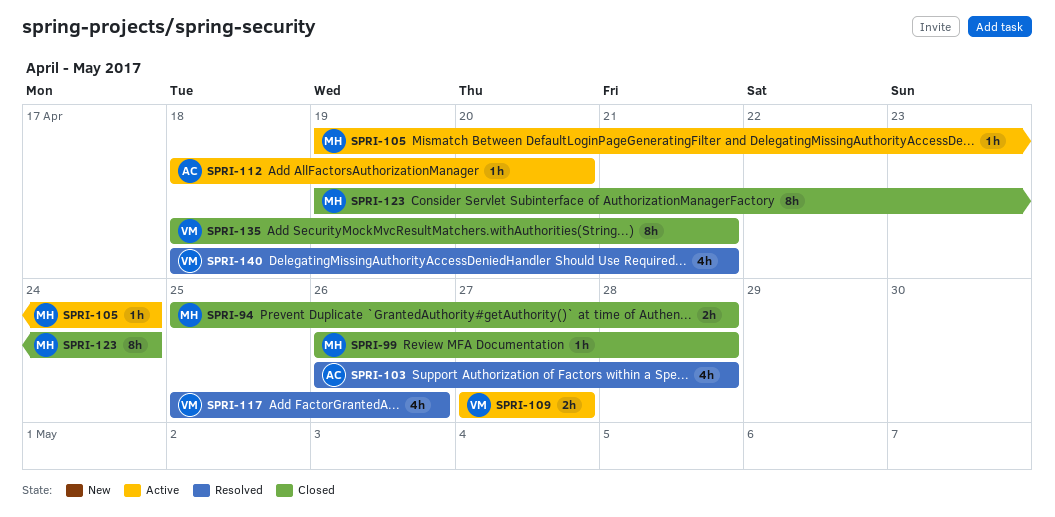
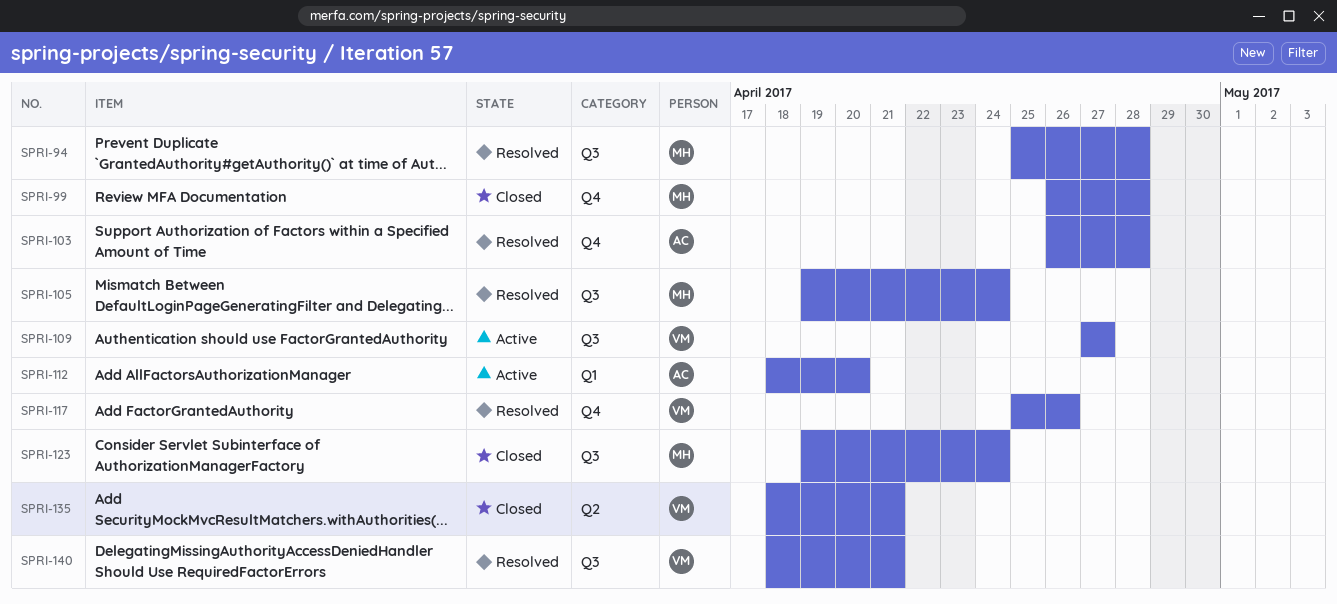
SPRI-94, status: Closed -> Resolved
SPRI-105, status: Active -> Resolved

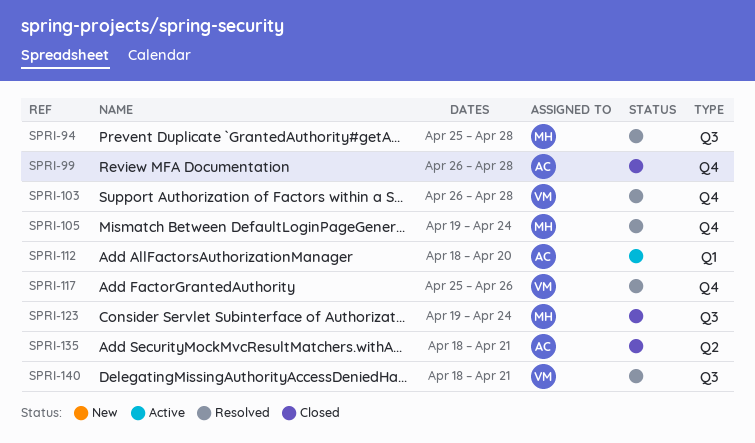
SPRI-99, owner: MH -> AC
SPRI-103, owner: AC -> VM
SPRI-105, label: Q3 -> Q4
SPRI-109: present -> none
SPRI-135, owner: VM -> AC

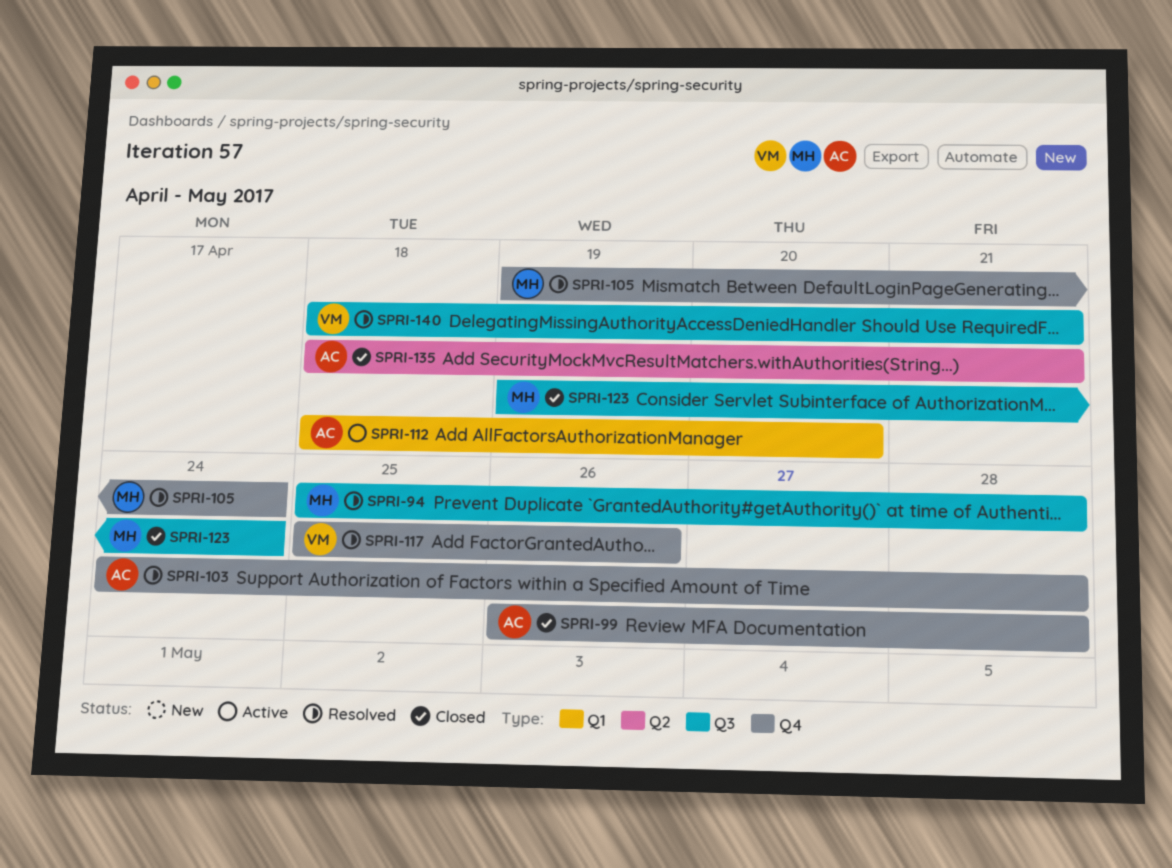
SPRI-103, owner: VM -> AC
SPRI-103, start: Apr 26 -> Apr 24

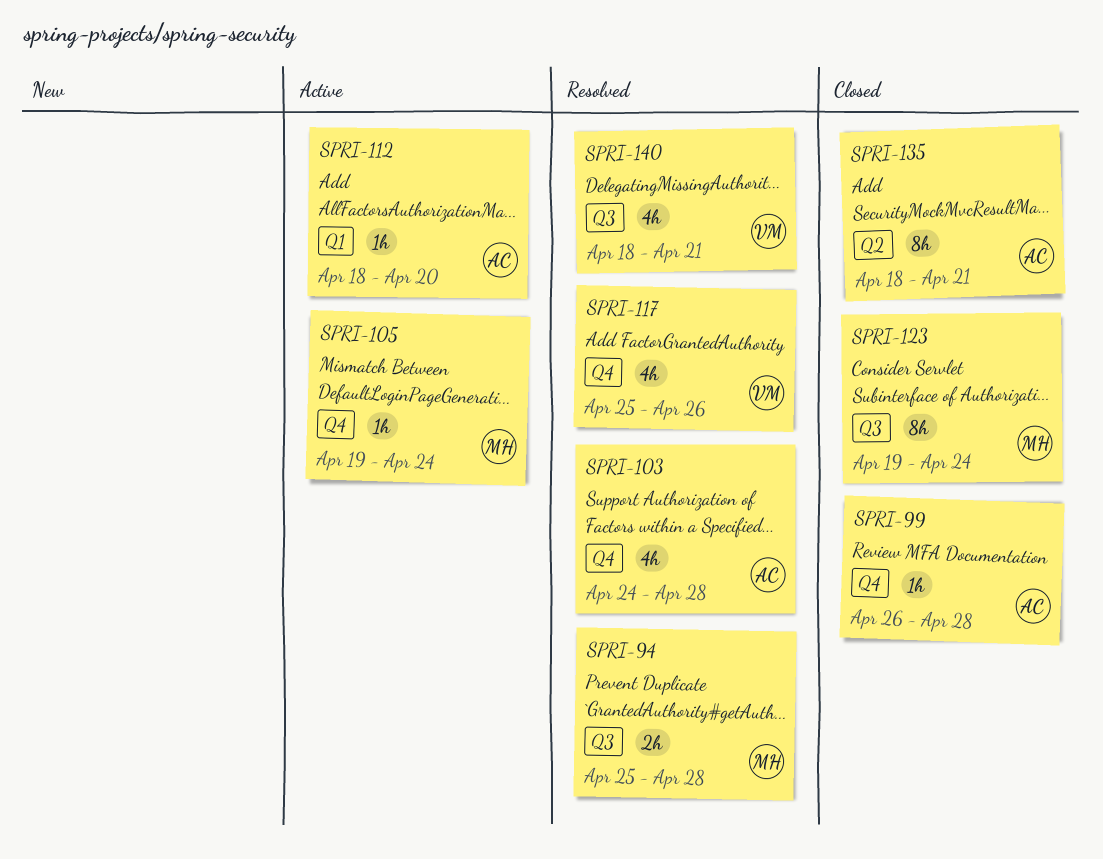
SPRI-105, status: Resolved -> Active

